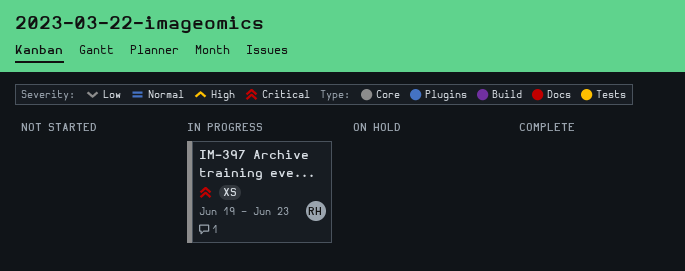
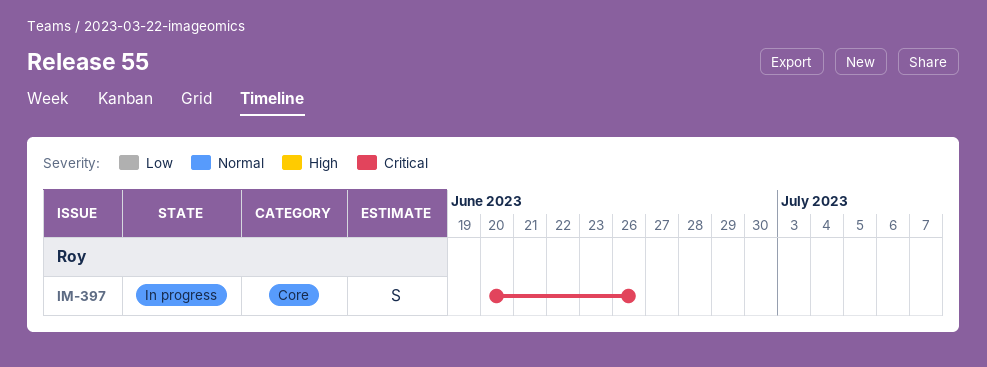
IM-397, estimate: XS -> S
IM-397, start: Jun 19 -> Jun 20
IM-397, due: Jun 23 -> Jun 26

